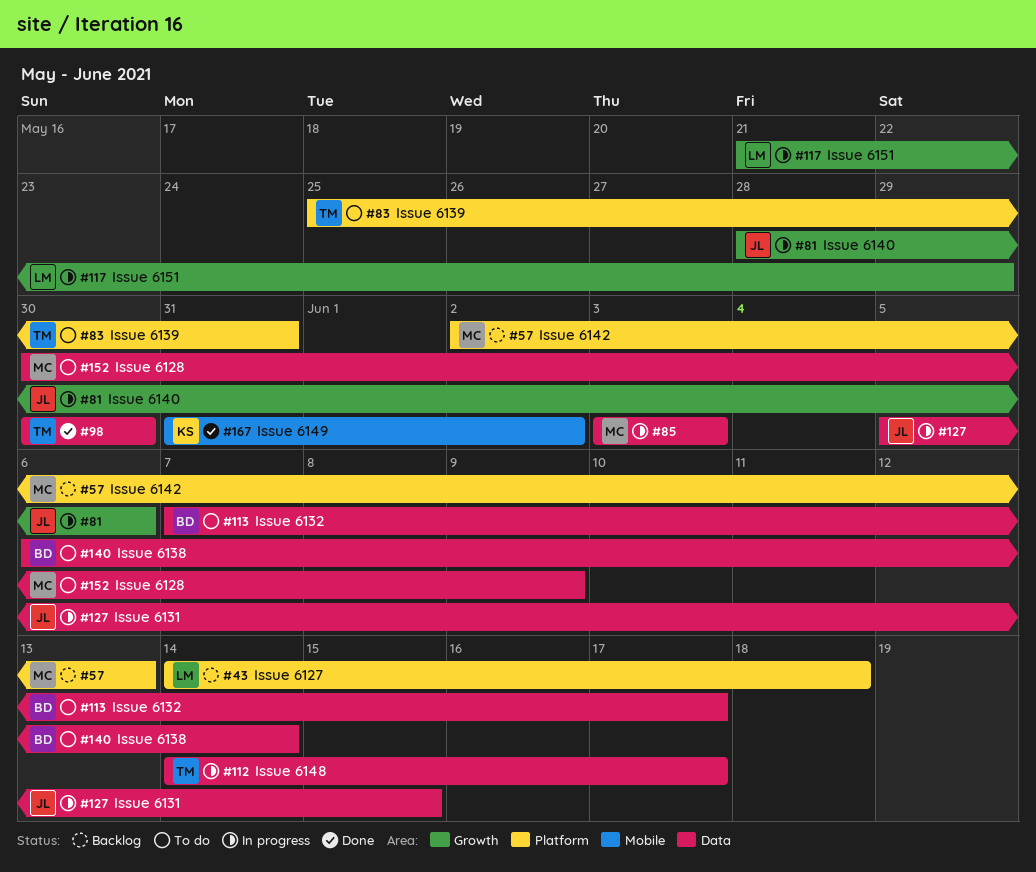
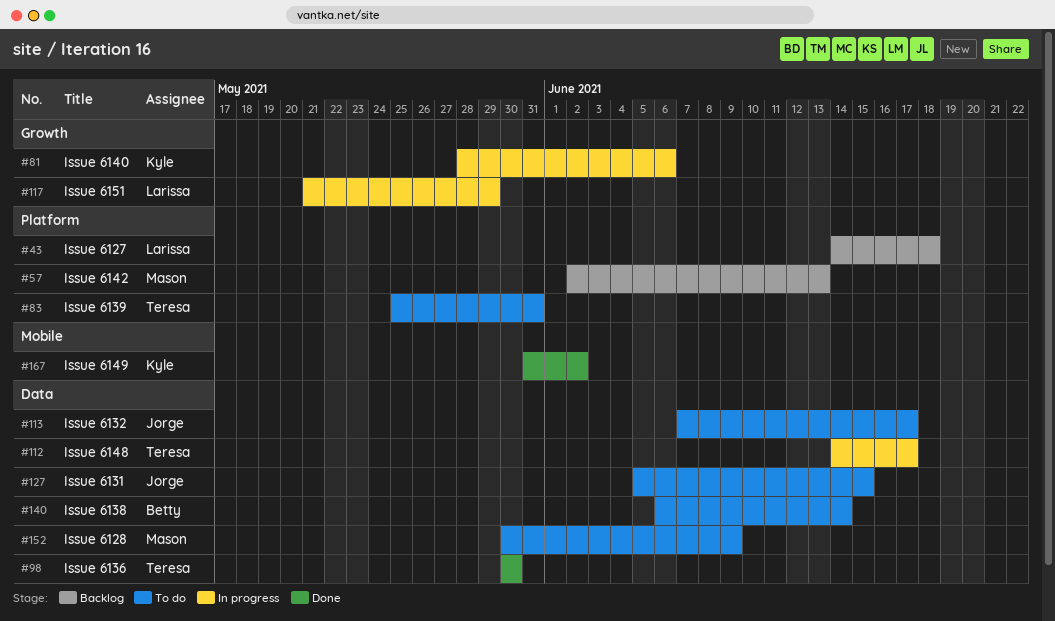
#81, owner: Jorge -> Kyle
#85: present -> none
#113, owner: Betty -> Jorge
#127, status: In progress -> To do

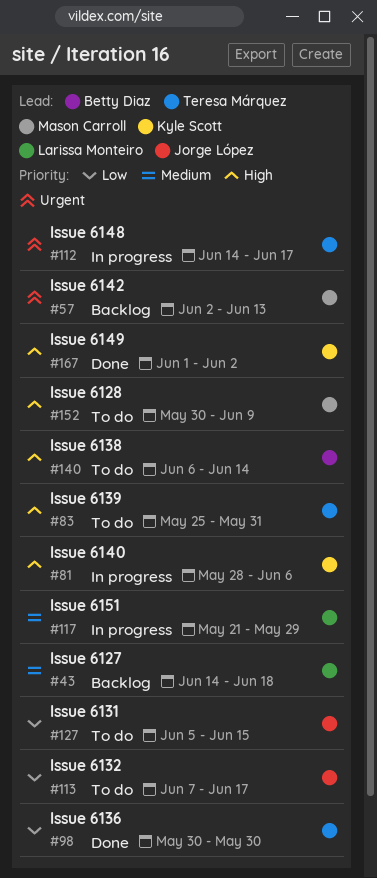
#167, start: May 31 -> Jun 1

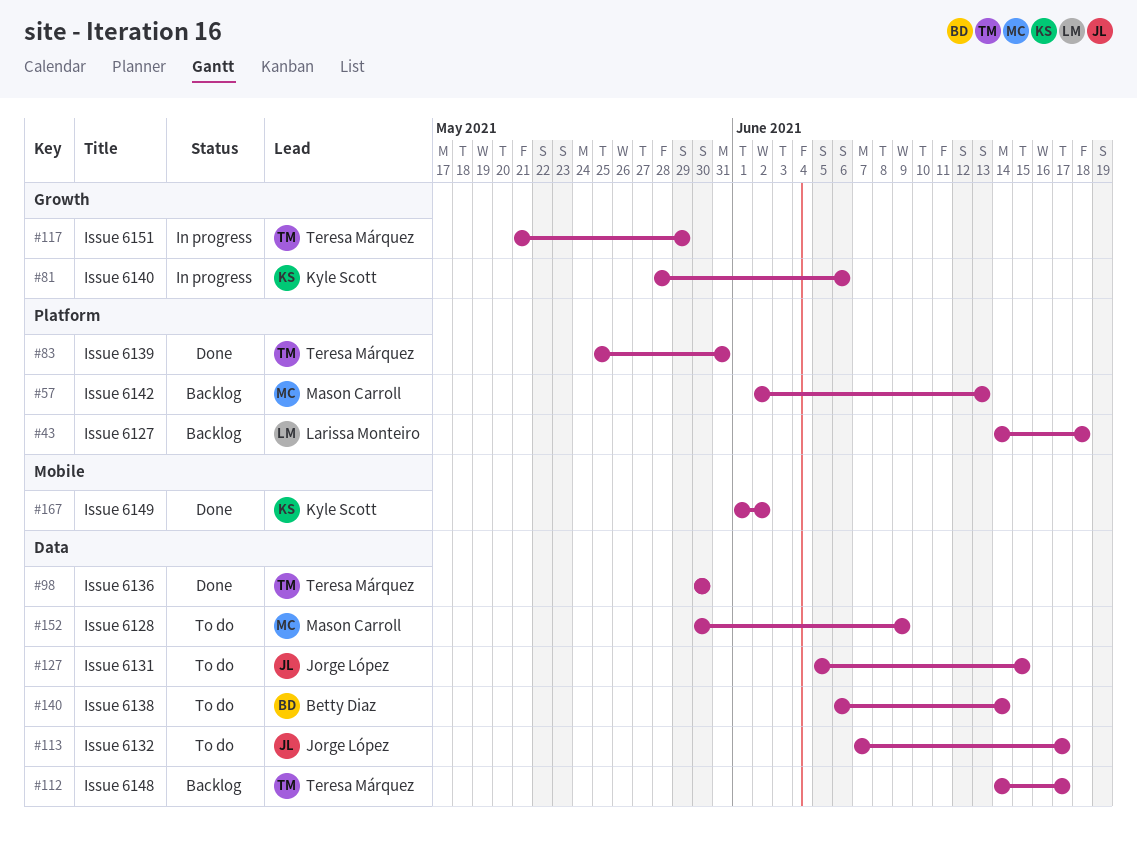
#83, status: To do -> Done
#112, status: In progress -> Backlog
#117, owner: Larissa Monteiro -> Teresa Márquez

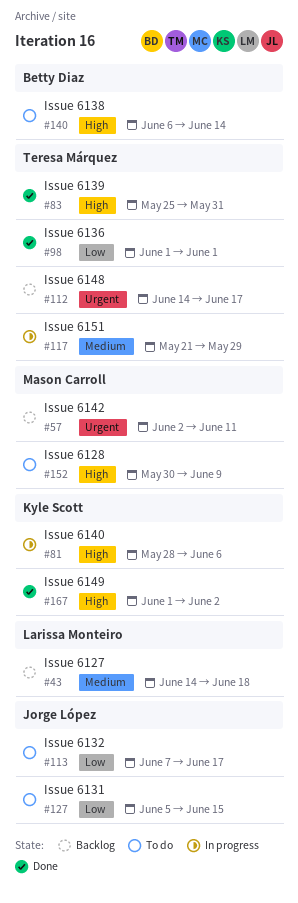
#57, due: Jun 13 -> Jun 11
#98, start: May 30 -> Jun 1
#98, due: May 30 -> Jun 1

